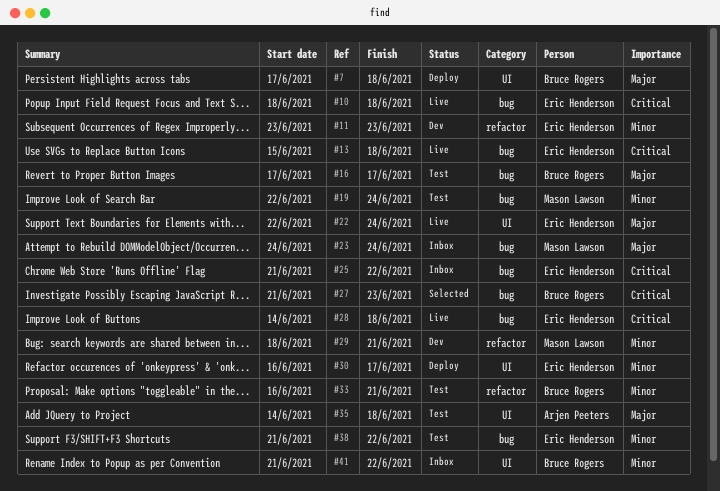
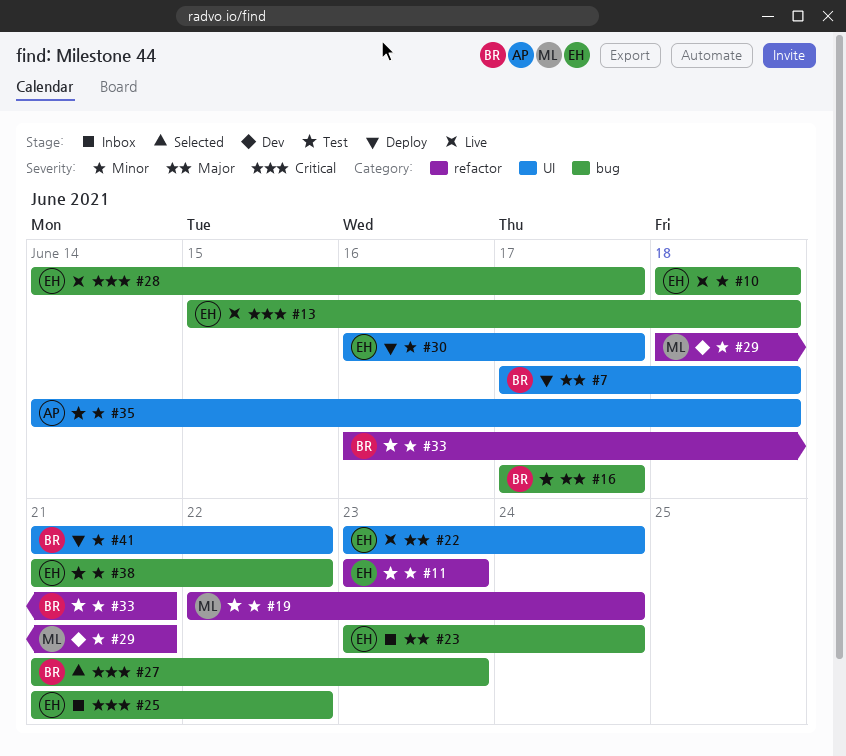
#10, priority: Critical -> Minor
#11, status: Dev -> Test
#19, label: bug -> refactor
#22, start: Jun 22 -> Jun 23
#23, owner: Mason Lawson -> Eric Henderson
#23, start: Jun 24 -> Jun 23
#28, due: Jun 18 -> Jun 17
#35, priority: Major -> Minor
#41, status: Inbox -> Deploy

